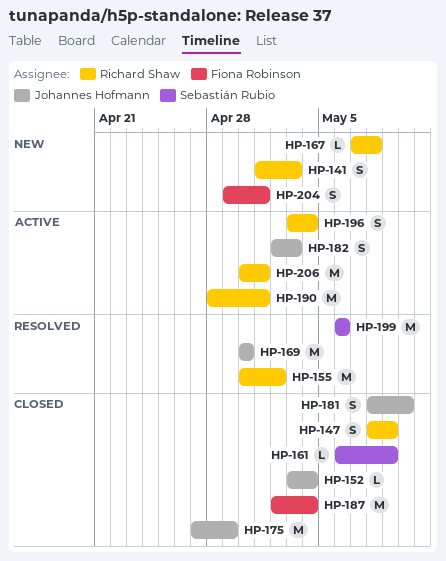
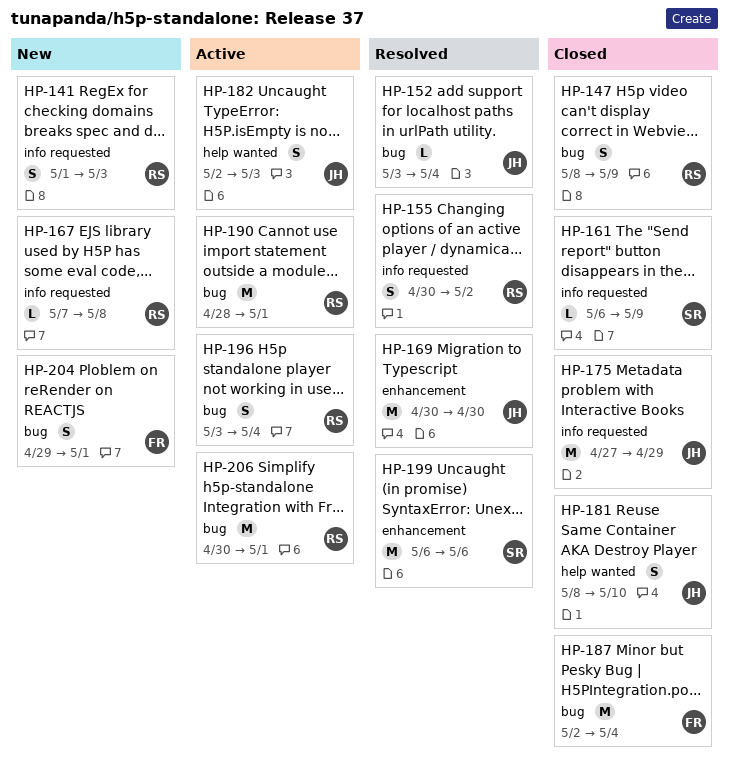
HP-152, status: Closed -> Resolved
HP-155, estimate: M -> S

